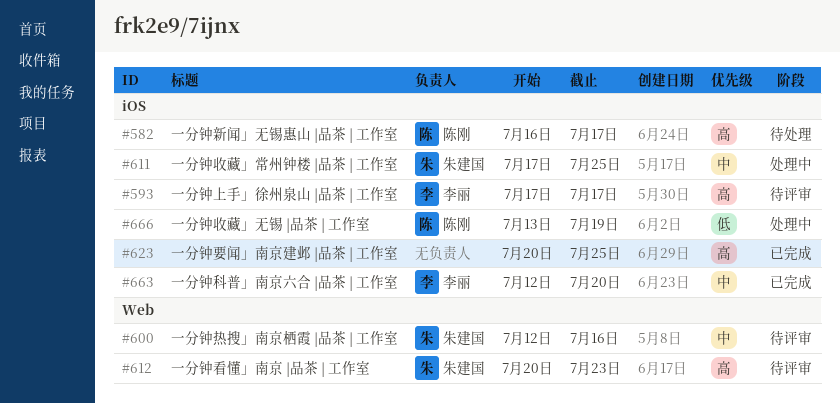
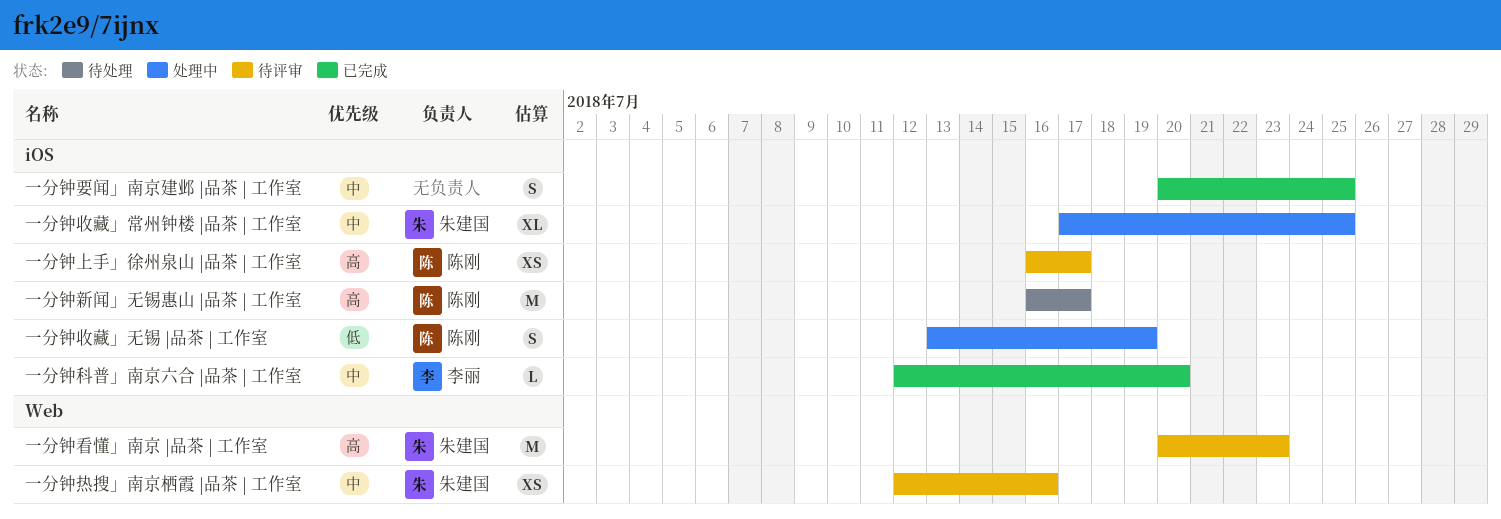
一分钟上手」徐州泉山 |品茶 | 工作室, owner: 李丽 -> 陈刚
一分钟上手」徐州泉山 |品茶 | 工作室, start: Jul 17 -> Jul 16
一分钟要闻」南京建邺 |品茶 | 工作室, priority: 高 -> 中

